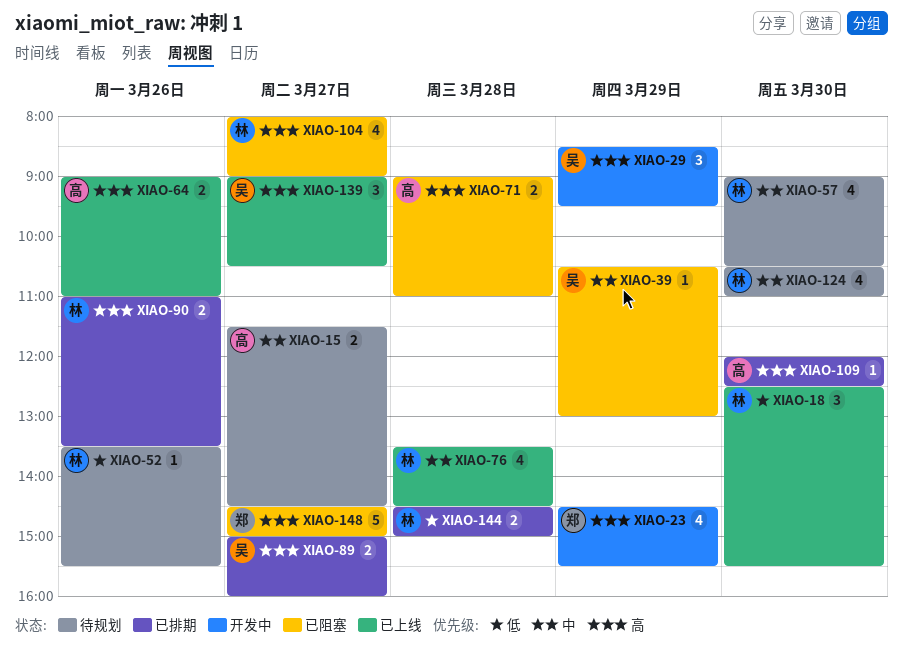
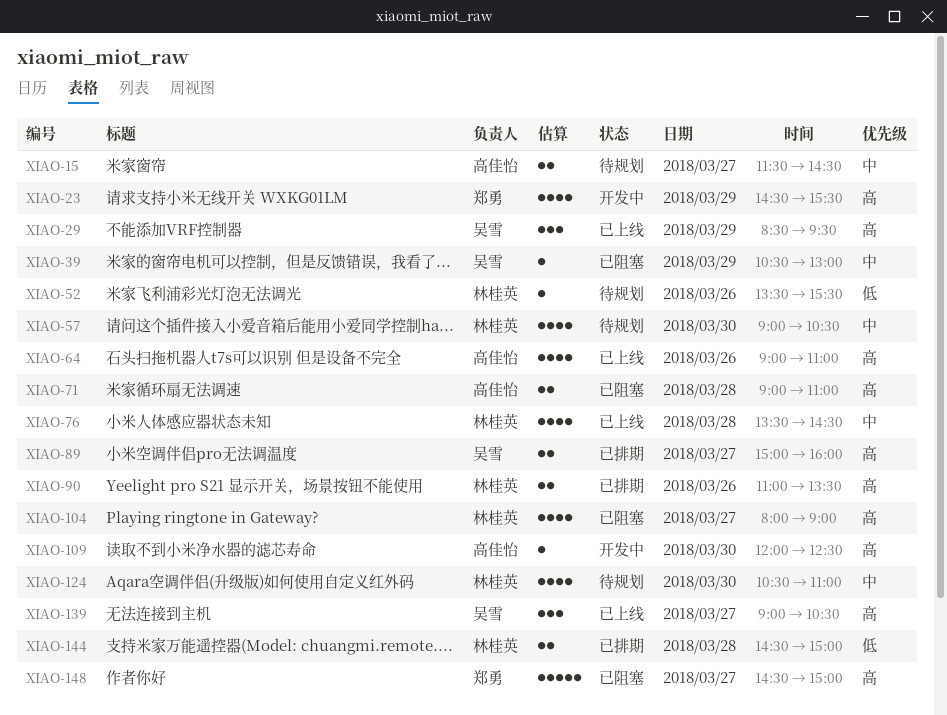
XIAO-18: present -> none
XIAO-29, status: 开发中 -> 已上线
XIAO-64, estimate: 2 -> 4
XIAO-109, status: 已排期 -> 开发中

